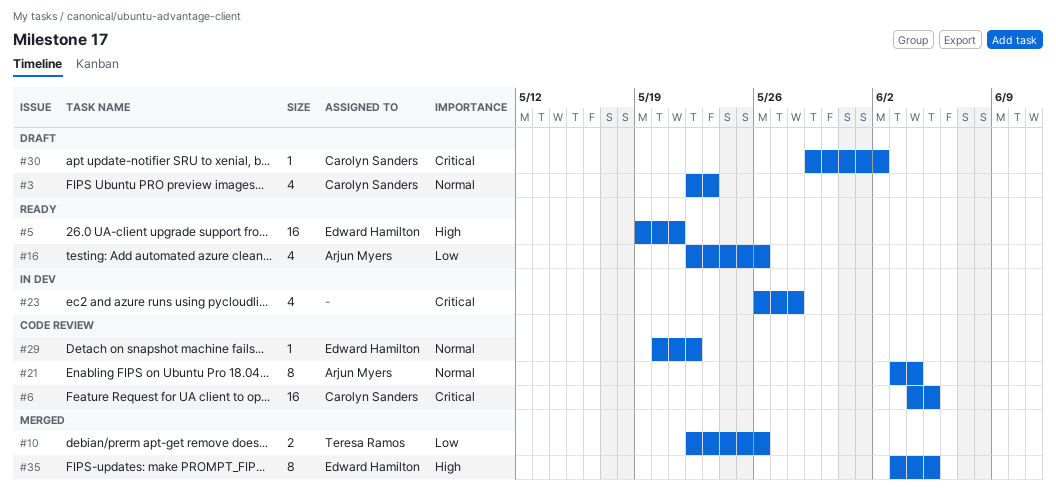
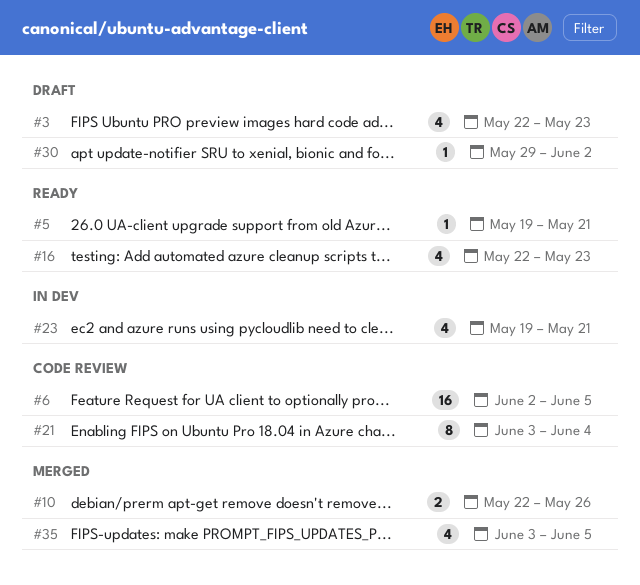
#5, estimate: 16 -> 1
#6, start: Jun 4 -> Jun 2
#16, due: May 26 -> May 23
#23, start: May 26 -> May 19
#23, due: May 28 -> May 21
#29: present -> none
#35, estimate: 8 -> 4

